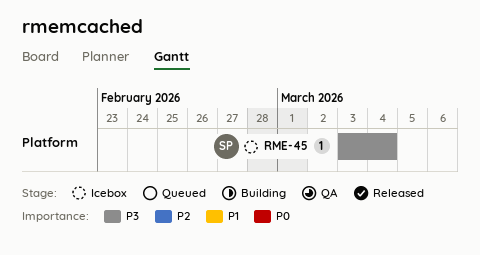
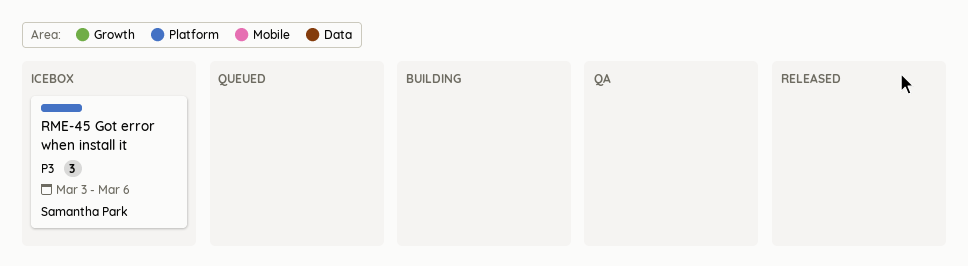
RME-45, estimate: 1 -> 3
RME-45, due: Mar 4 -> Mar 6

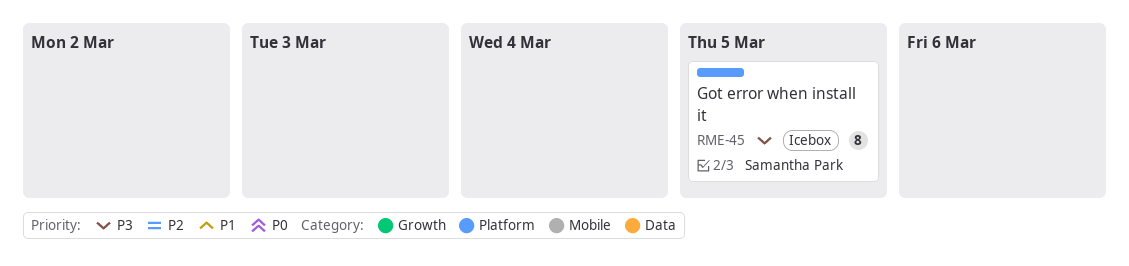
RME-45, estimate: 3 -> 8
RME-45, due: Mar 6 -> Mar 5

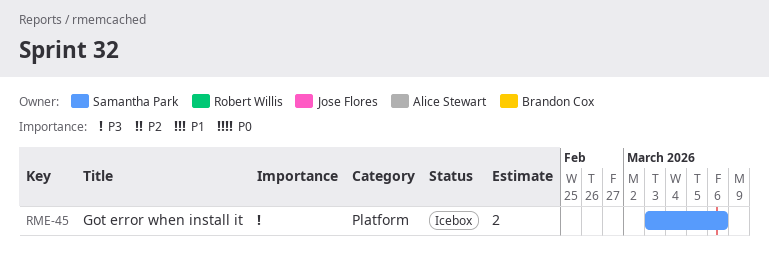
RME-45, estimate: 8 -> 2
RME-45, due: Mar 5 -> Mar 6

